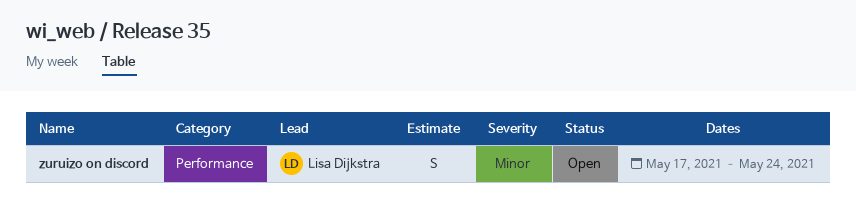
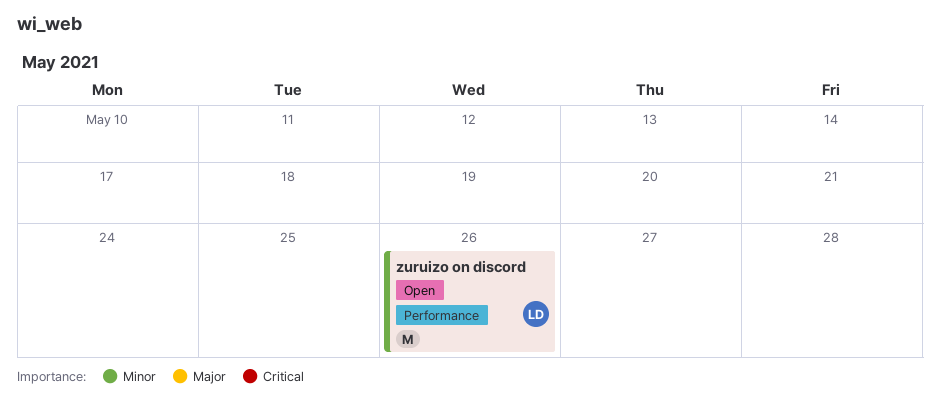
zuruizo on discord, estimate: S -> M
zuruizo on discord, due: May 24 -> May 26

